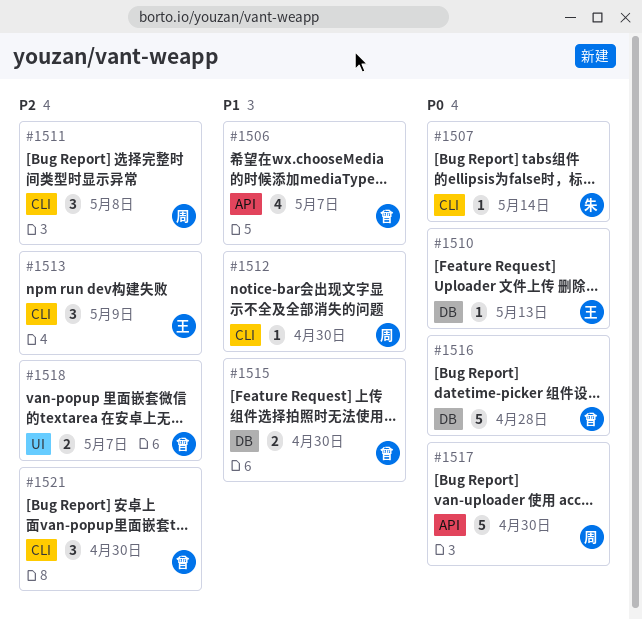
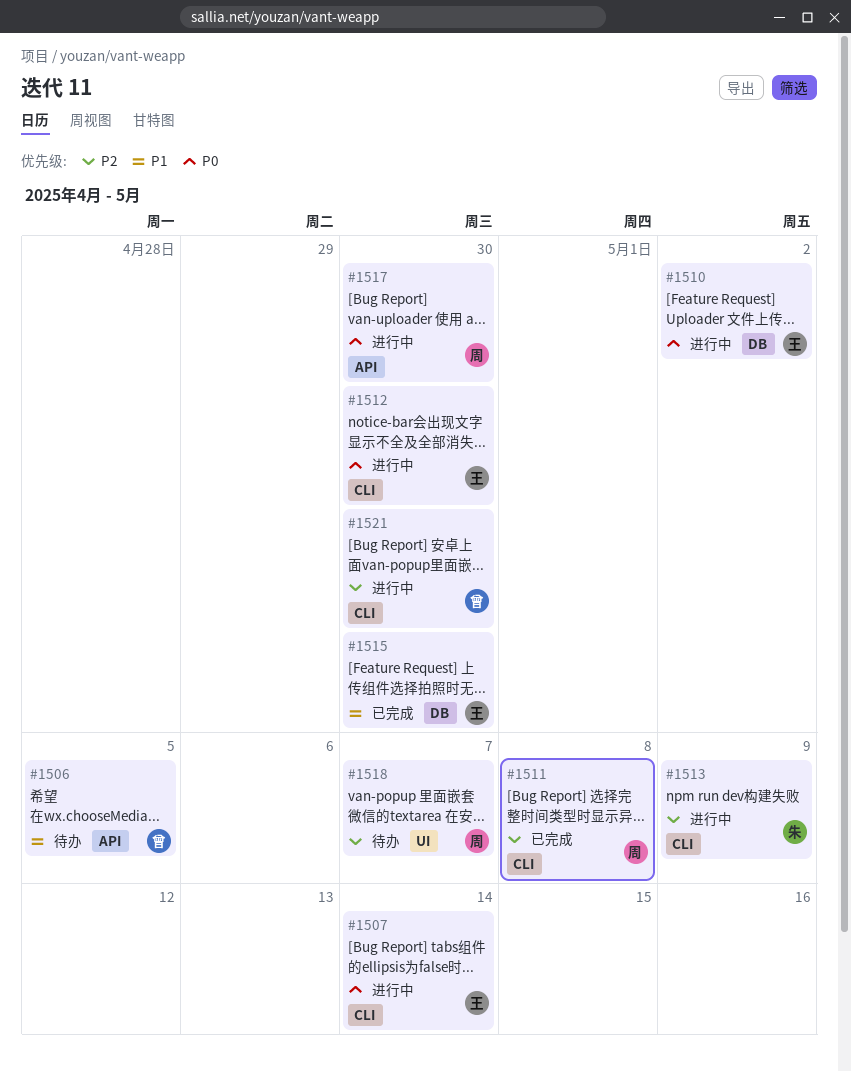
#1506, due: May 7 -> May 5
#1507, owner: 朱 -> 王
#1510, due: May 13 -> May 2
#1512, owner: 周 -> 王
#1512, priority: P1 -> P0
#1513, owner: 王 -> 朱
#1515, owner: 曾 -> 王
#1516: present -> none
#1518, owner: 曾 -> 周

